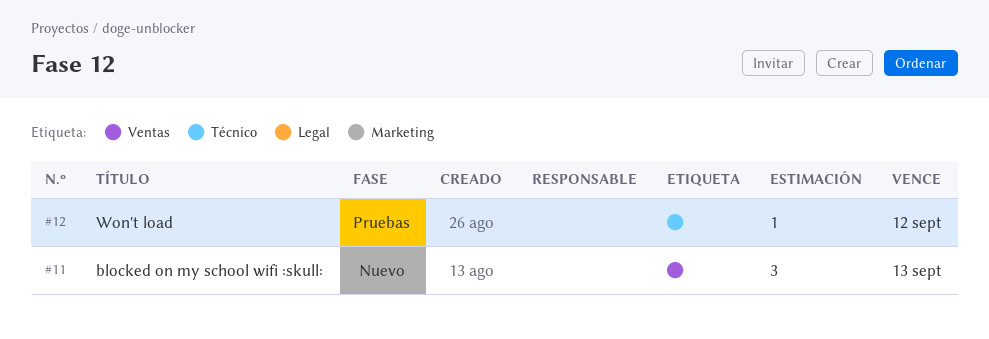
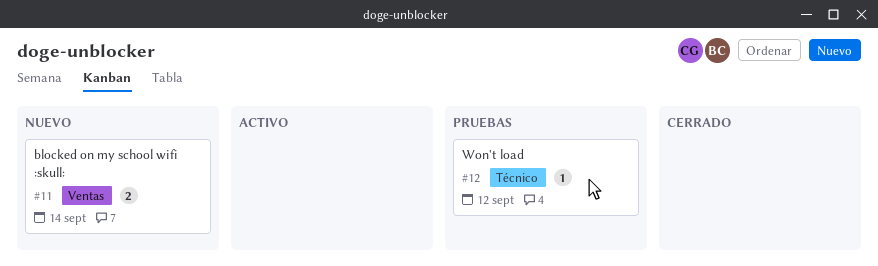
#11, estimate: 3 -> 2
#11, due: Sep 13 -> Sep 14

